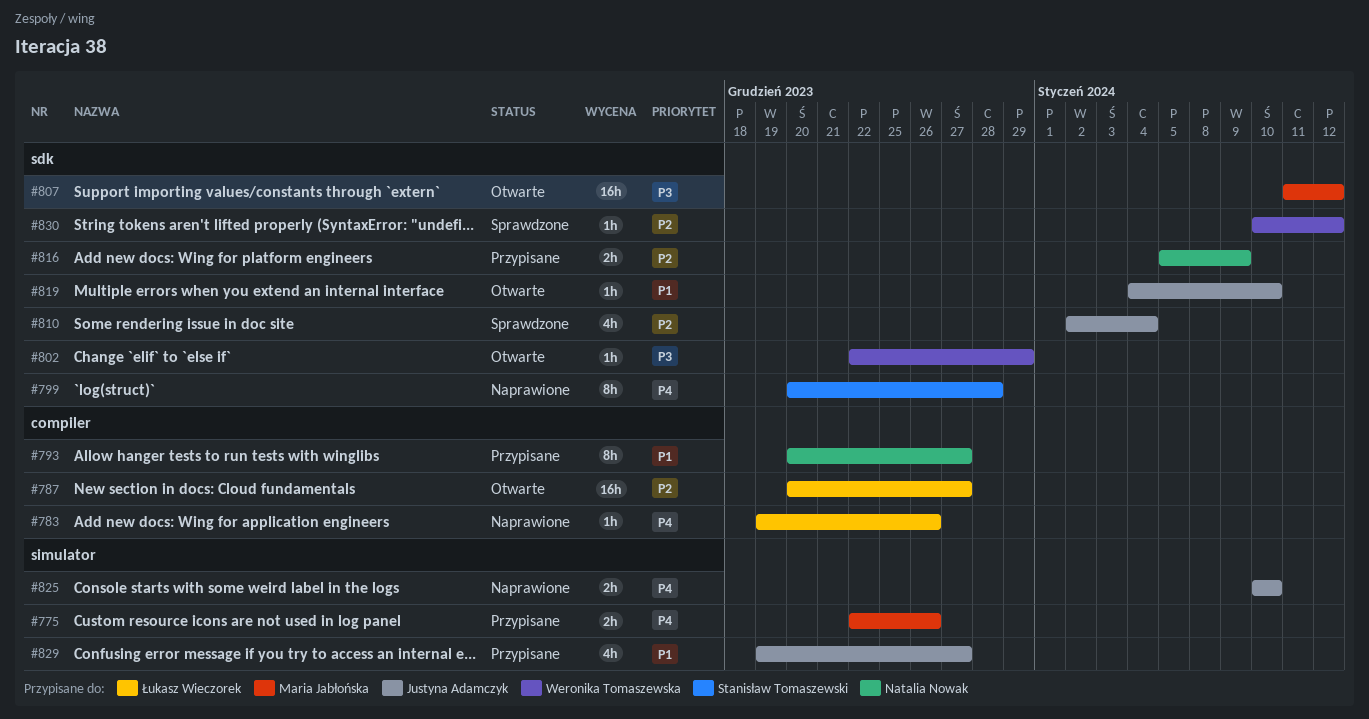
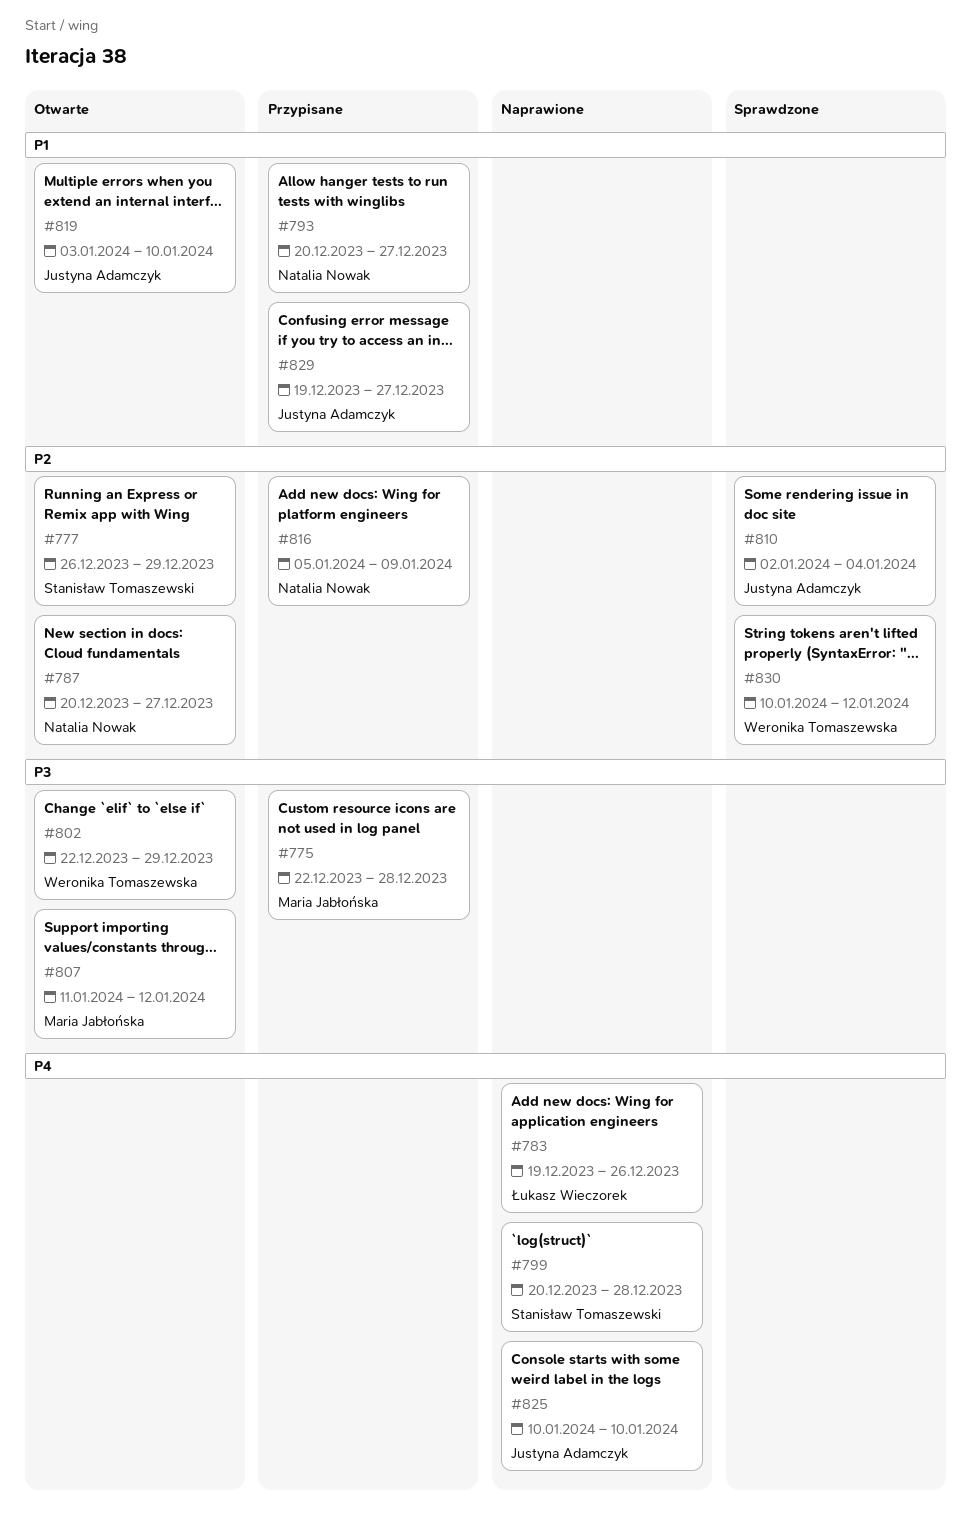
#775, priority: P4 -> P3
#775, due: Dec 26 -> Dec 28
#777: none -> present
#787, owner: Łukasz Wieczorek -> Natalia Nowak
#819, start: Jan 4 -> Jan 3

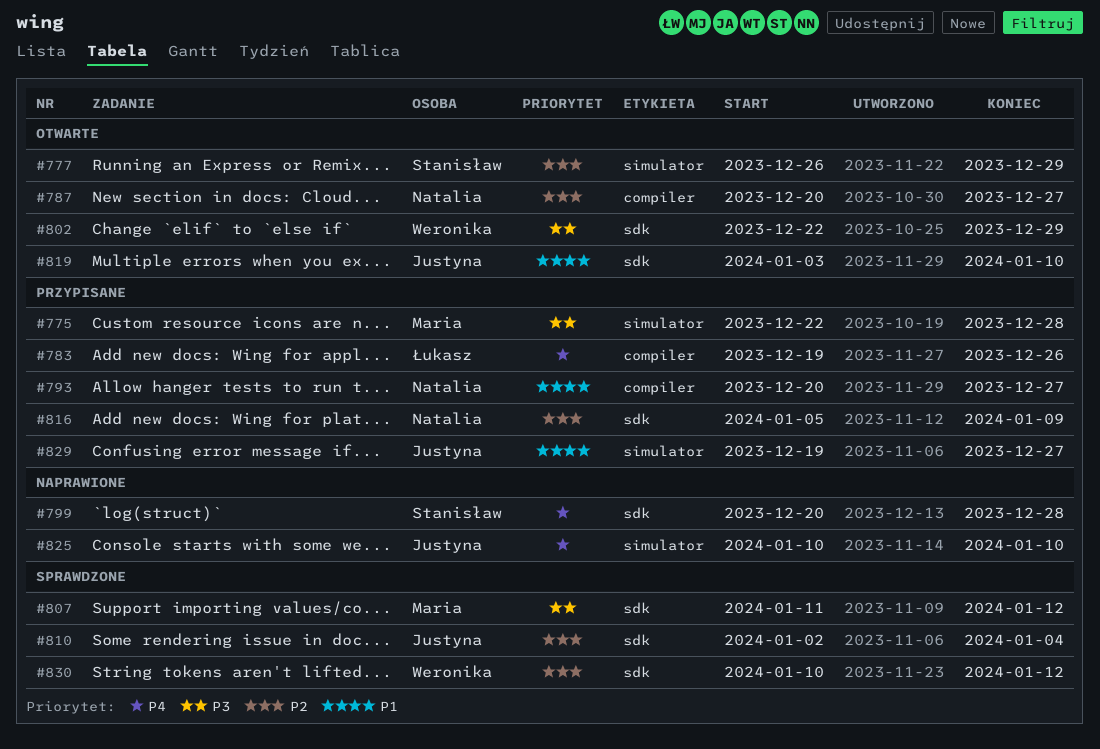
#783, status: Naprawione -> Przypisane
#807, status: Otwarte -> Sprawdzone

